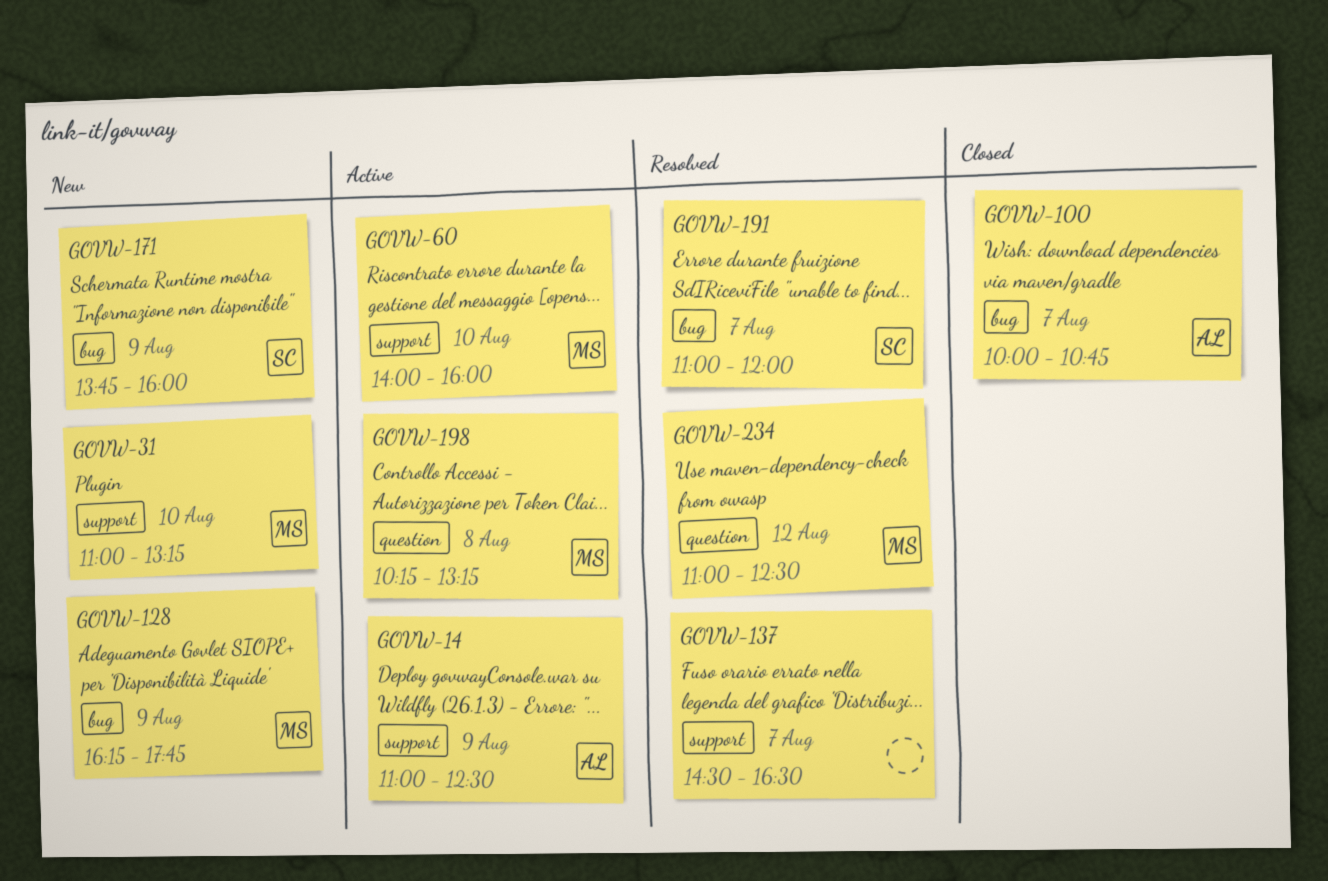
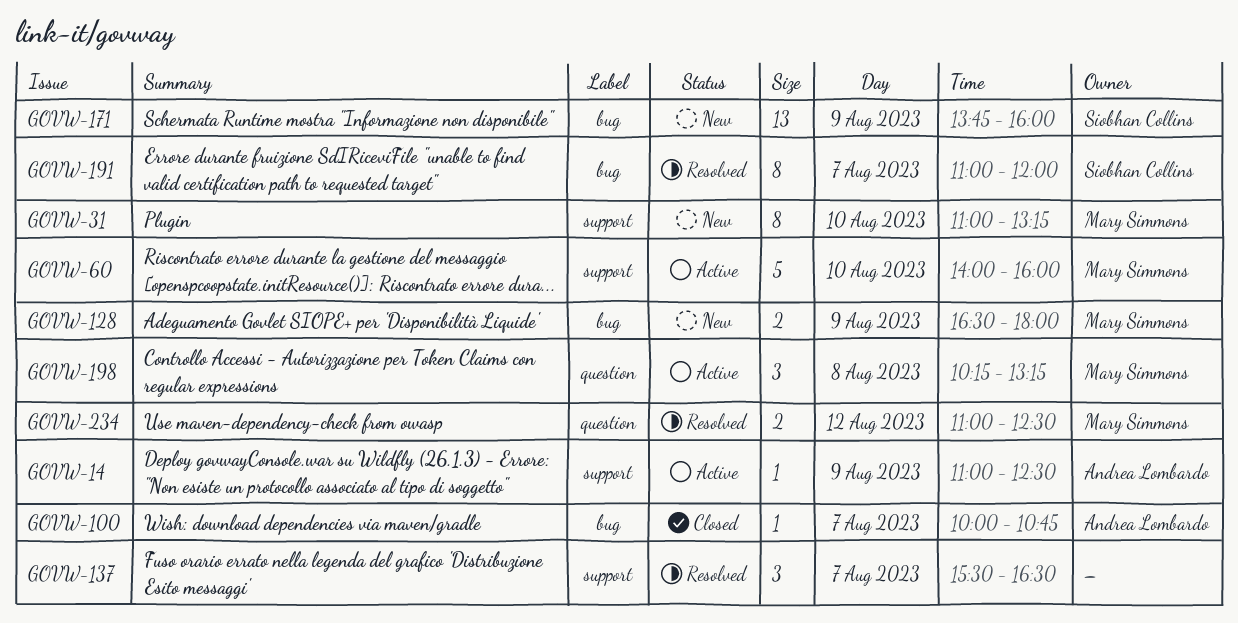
GOVW-128, begins: 16:15 -> 16:30
GOVW-128, ends: 17:45 -> 18:00
GOVW-137, begins: 14:30 -> 15:30

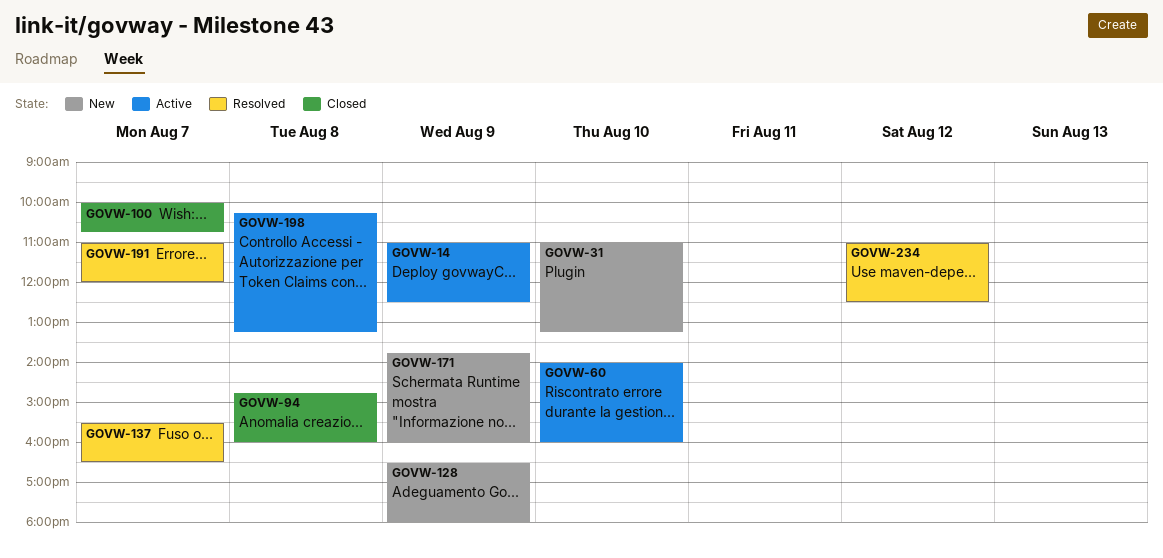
GOVW-94: none -> present

